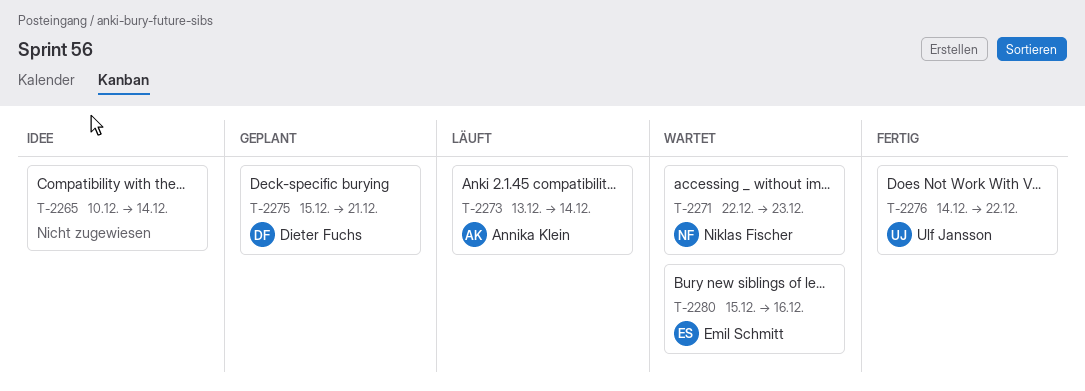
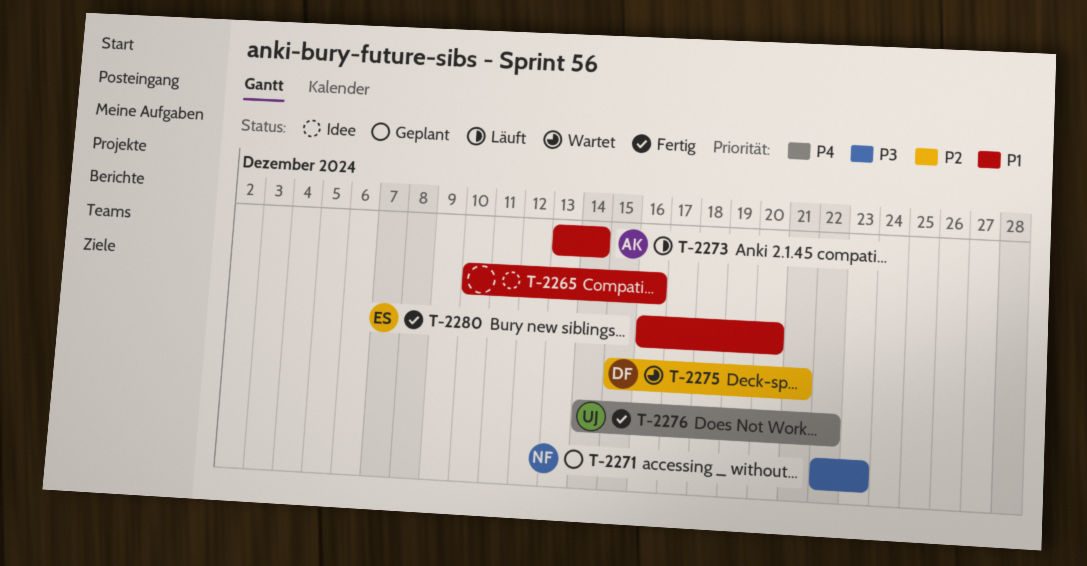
T-2265, due: Dec 14 -> Dec 16
T-2271, status: Wartet -> Geplant
T-2275, status: Geplant -> Wartet
T-2280, status: Wartet -> Fertig
T-2280, start: Dec 15 -> Dec 16
T-2280, due: Dec 16 -> Dec 20

